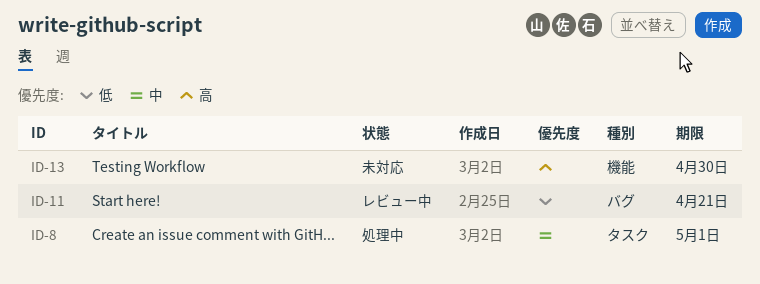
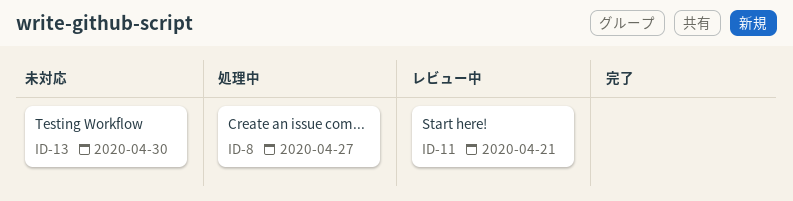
ID-8, due: May 1 -> Apr 27

